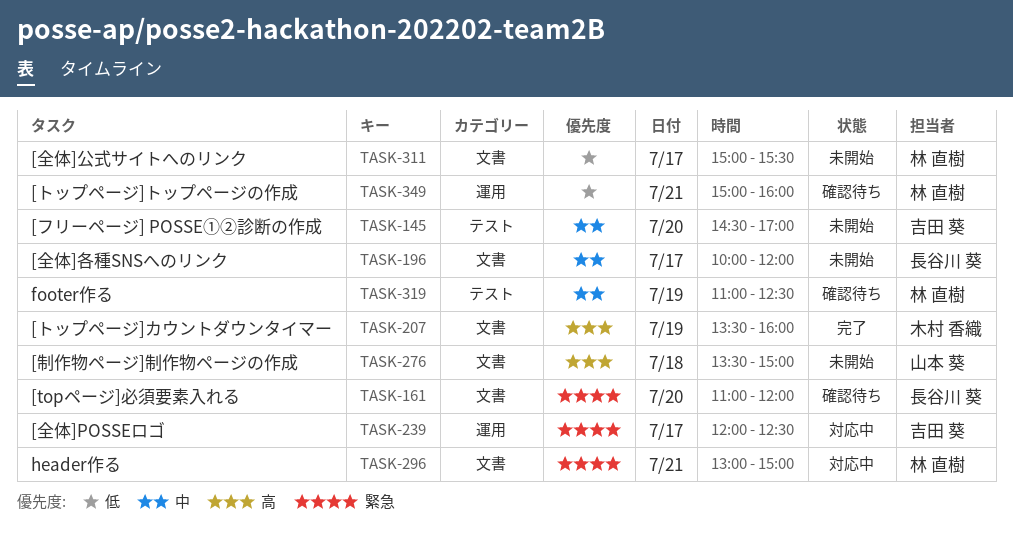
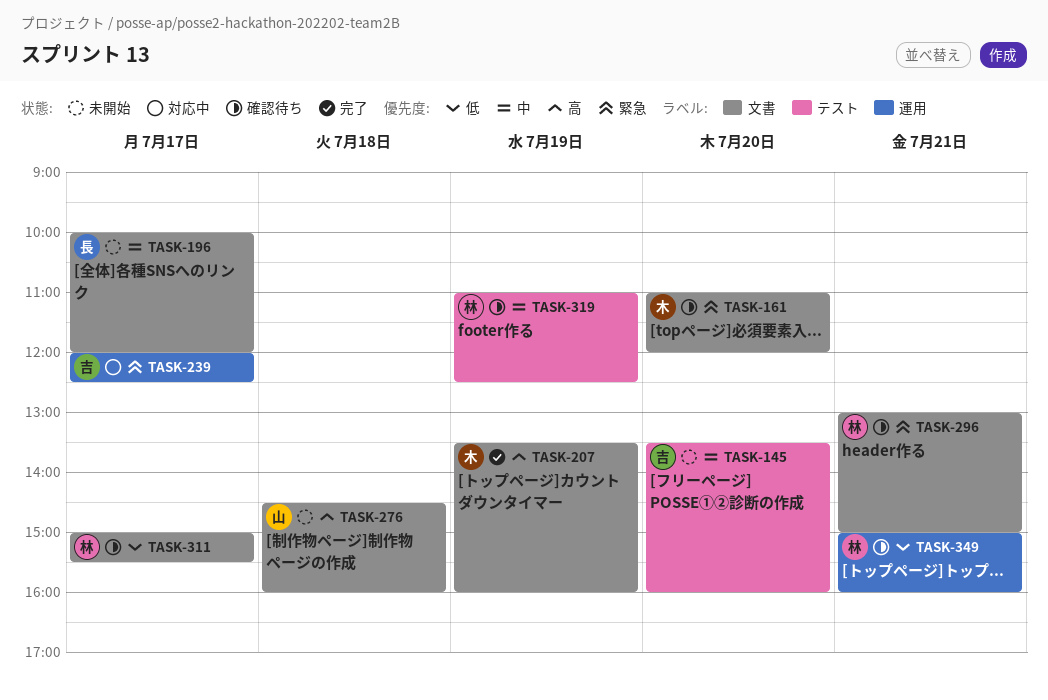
TASK-145, begins: 14:30 -> 13:30
TASK-145, ends: 17:00 -> 16:00
TASK-161, owner: 長谷川 葵 -> 木村 香織
TASK-276, begins: 13:30 -> 14:30
TASK-276, ends: 15:00 -> 16:00
TASK-296, status: 対応中 -> 確認待ち
TASK-311, status: 未開始 -> 確認待ち

